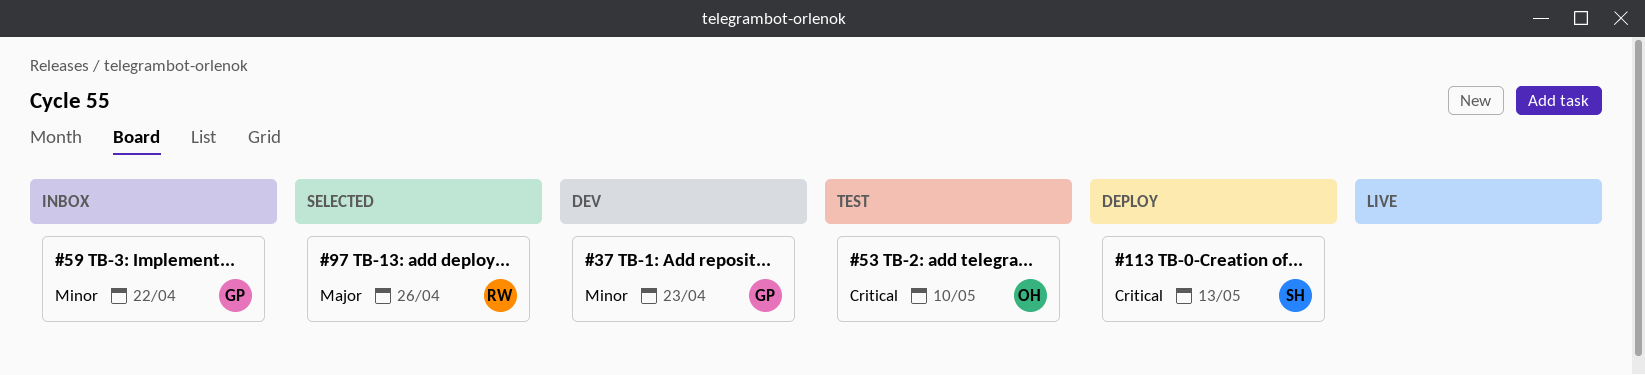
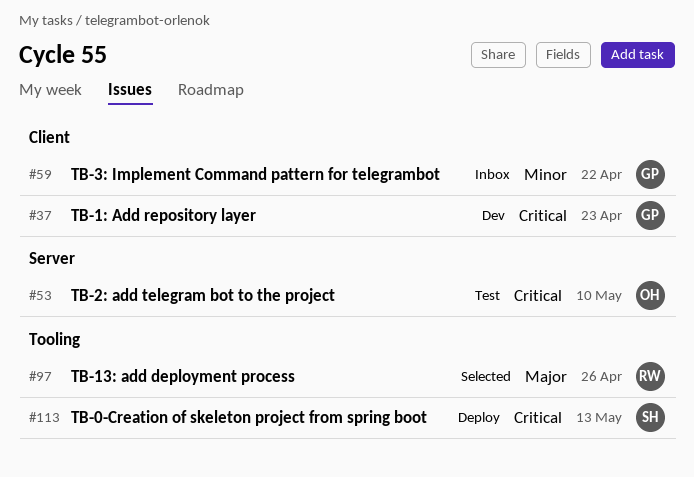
#37, priority: Minor -> Critical

